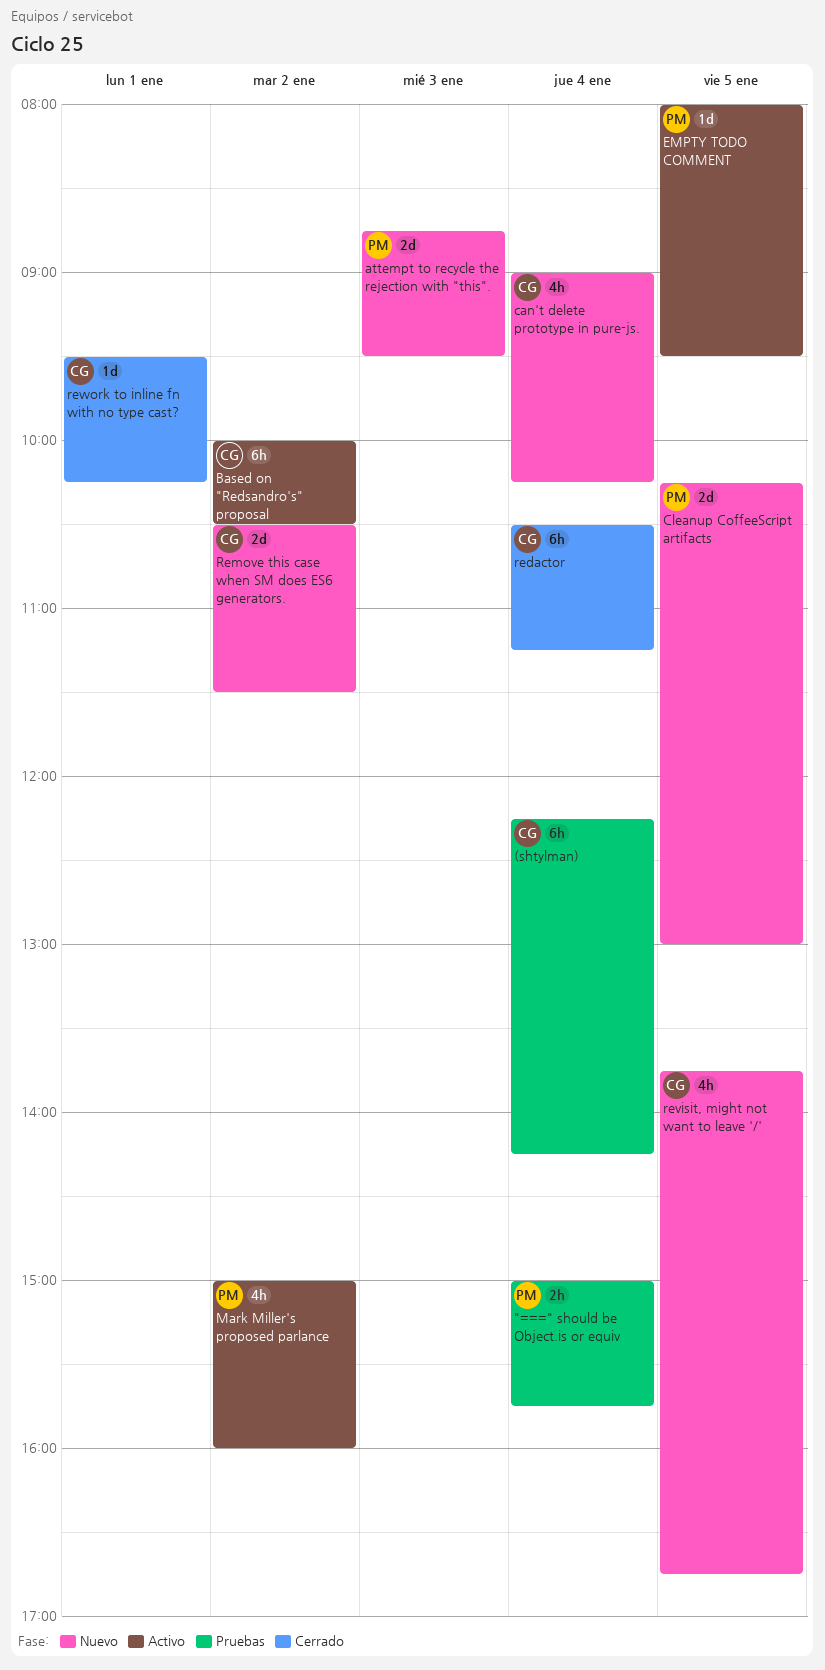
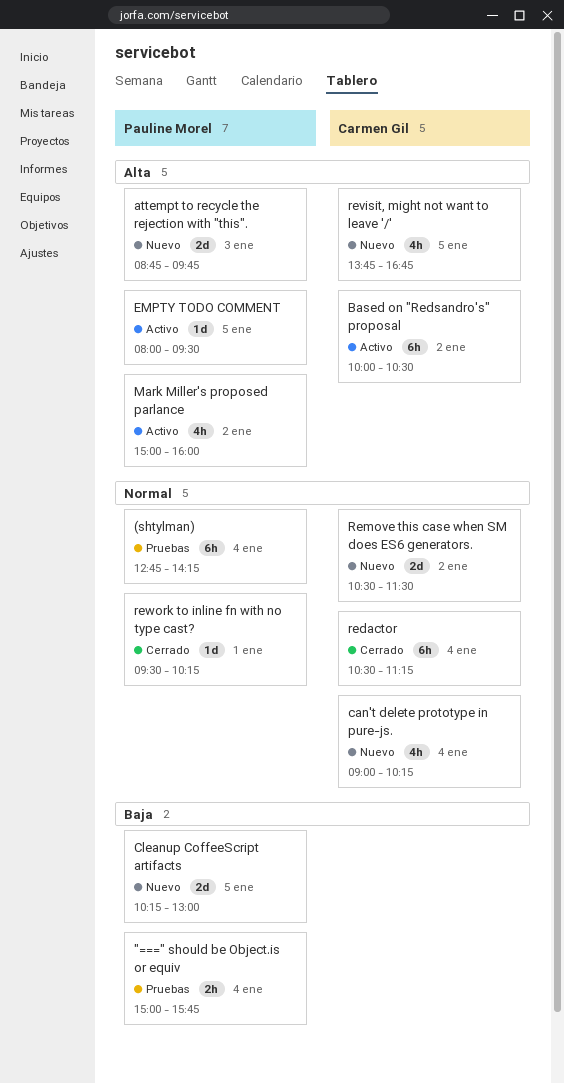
(shtylman), owner: Carmen Gil -> Pauline Morel
(shtylman), begins: 12:15 -> 12:45
attempt to recycle the rejection with "this"., ends: 09:30 -> 09:45
rework to inline fn with no type cast?, owner: Carmen Gil -> Pauline Morel

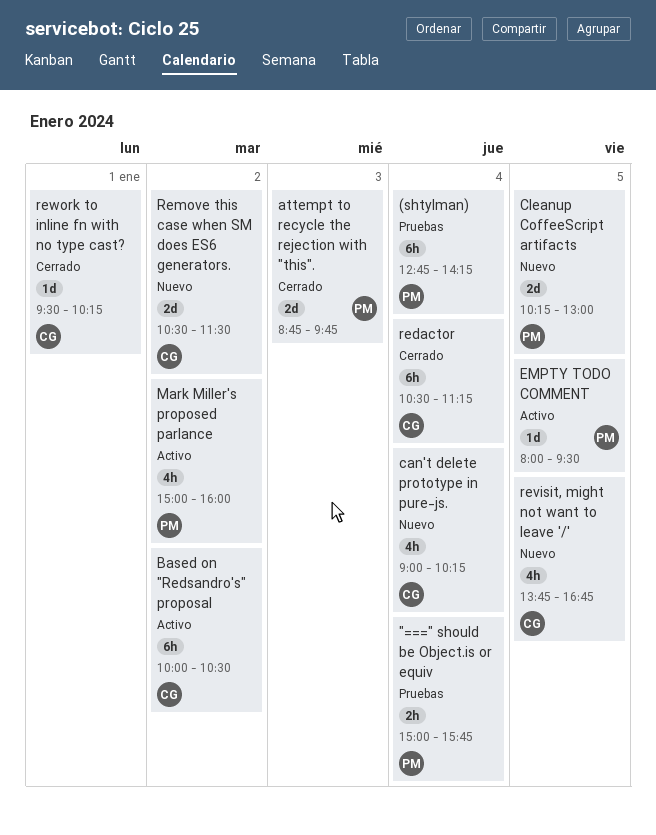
attempt to recycle the rejection with "this"., status: Nuevo -> Cerrado
rework to inline fn with no type cast?, owner: Pauline Morel -> Carmen Gil

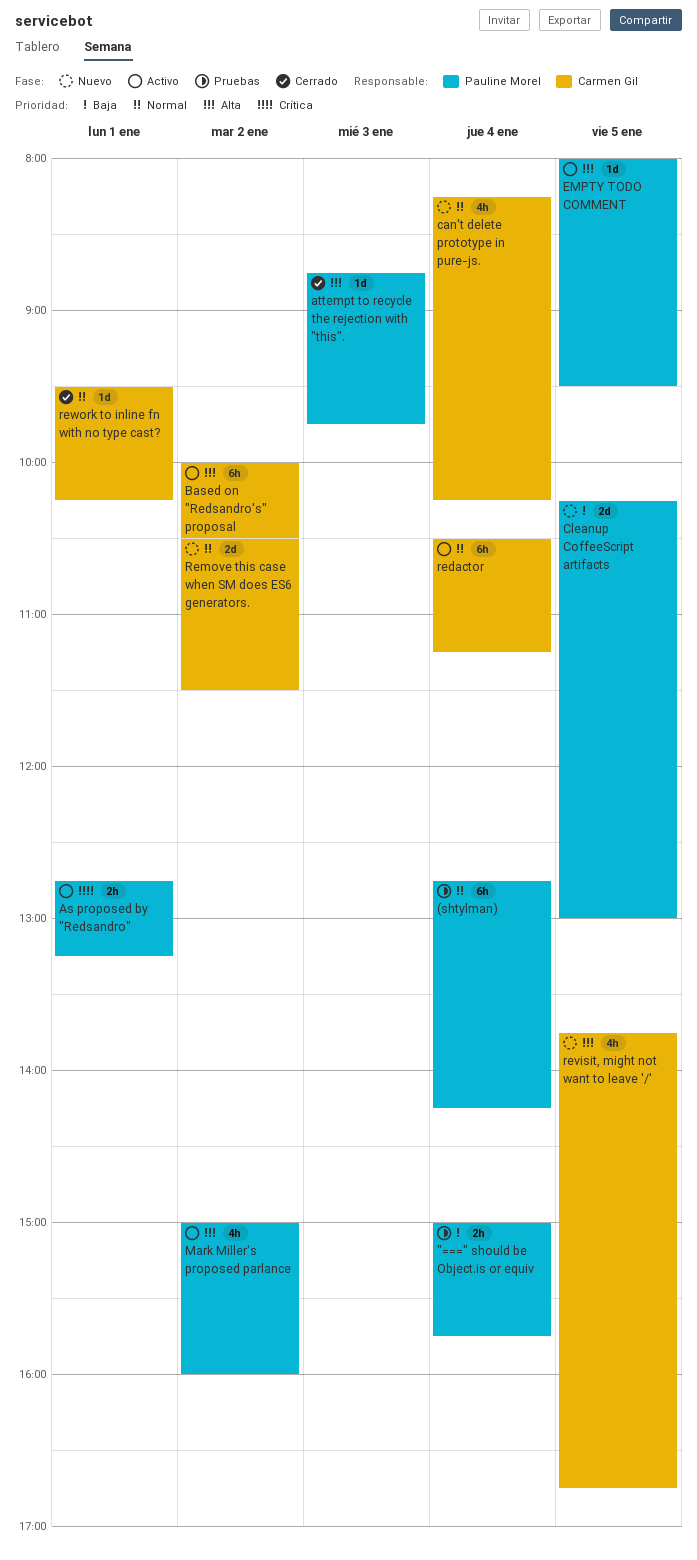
As proposed by "Redsandro": none -> present
attempt to recycle the rejection with "this"., estimate: 2d -> 1d
can't delete prototype in pure-js., begins: 09:00 -> 08:15
redactor, status: Cerrado -> Activo

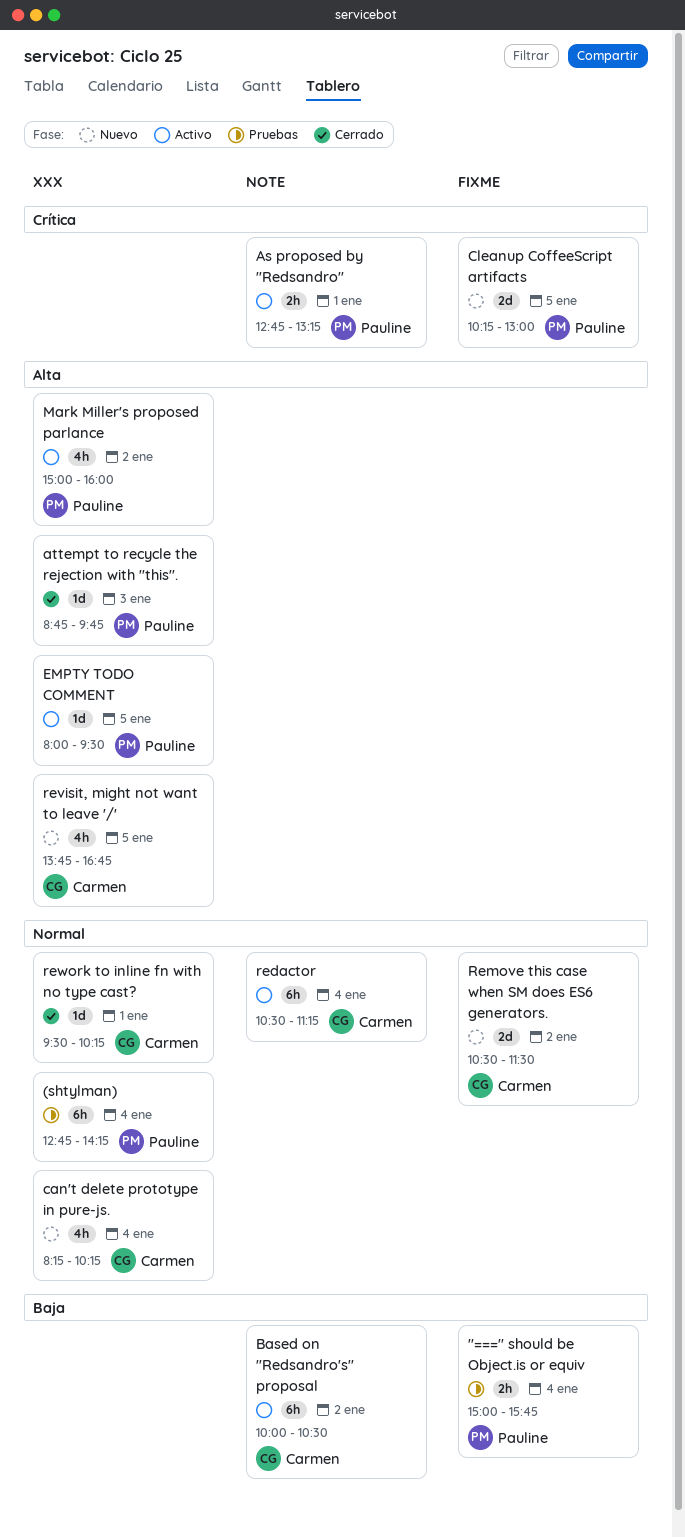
Based on "Redsandro's" proposal, priority: Alta -> Baja
Cleanup CoffeeScript artifacts, priority: Baja -> Crítica

